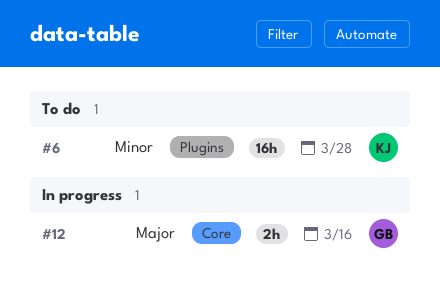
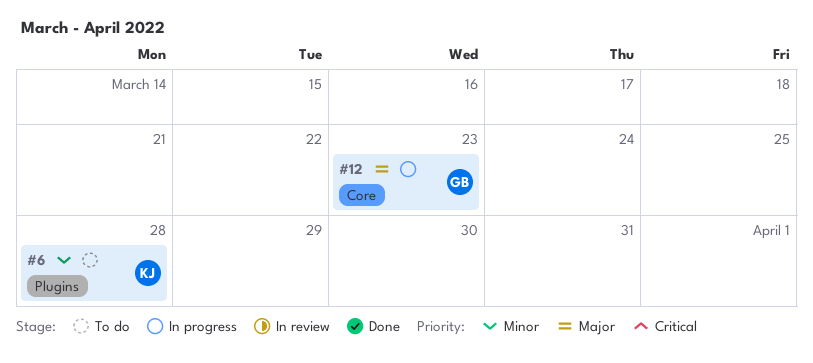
#12, due: Mar 16 -> Mar 23

